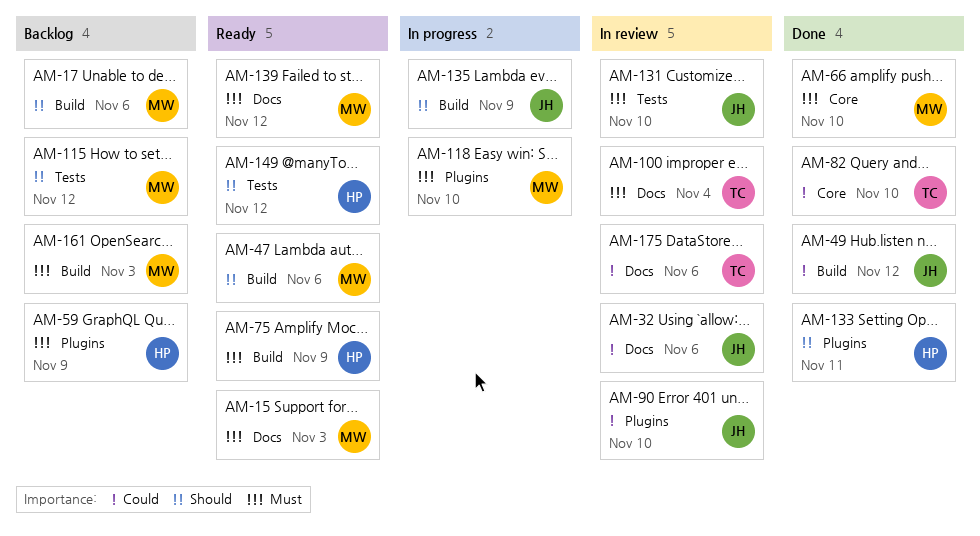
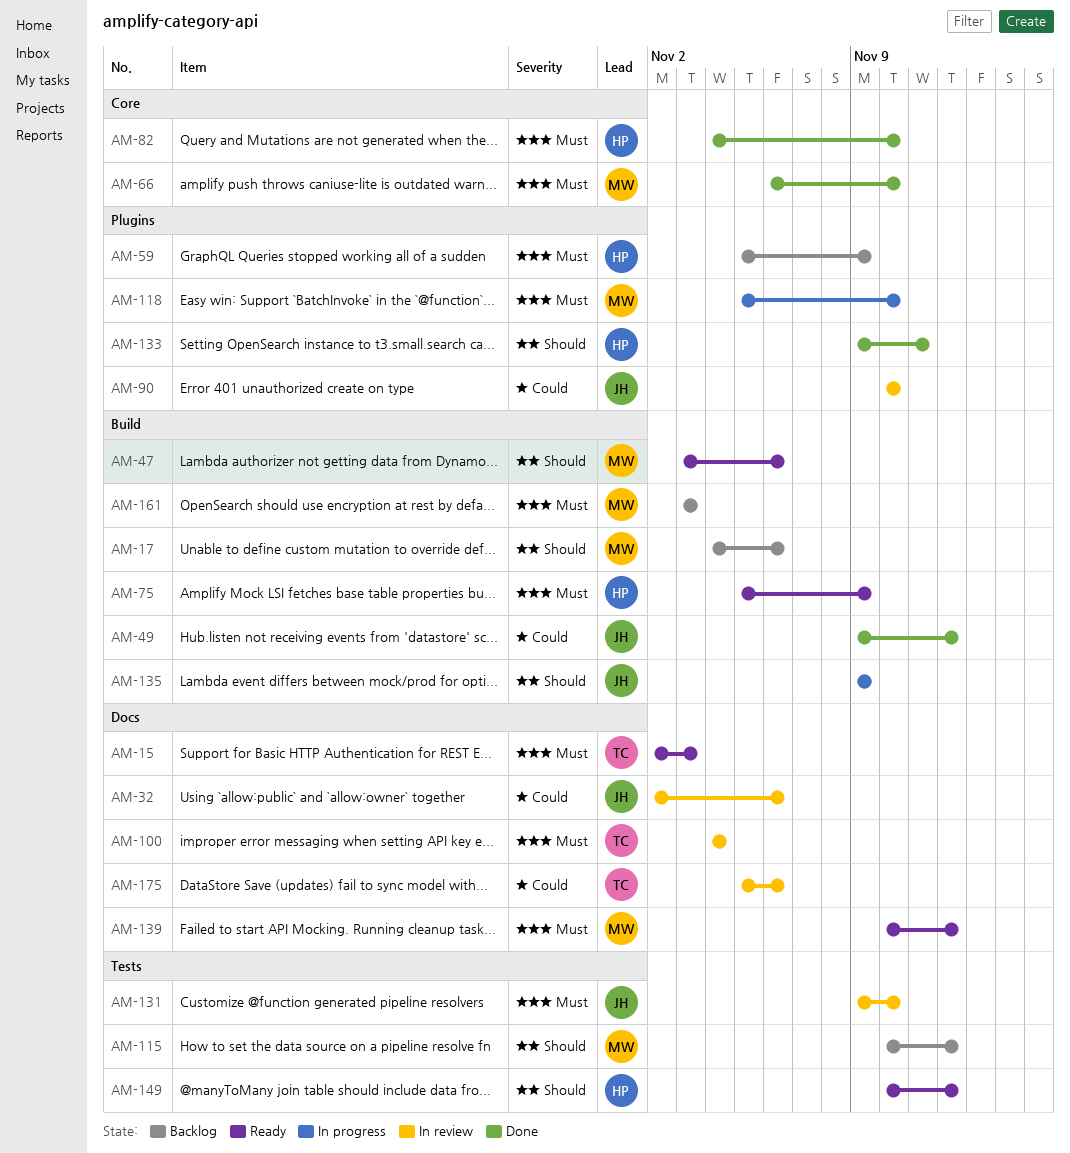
AM-15, owner: MW -> TC
AM-82, owner: TC -> HP
AM-82, priority: Could -> Must

